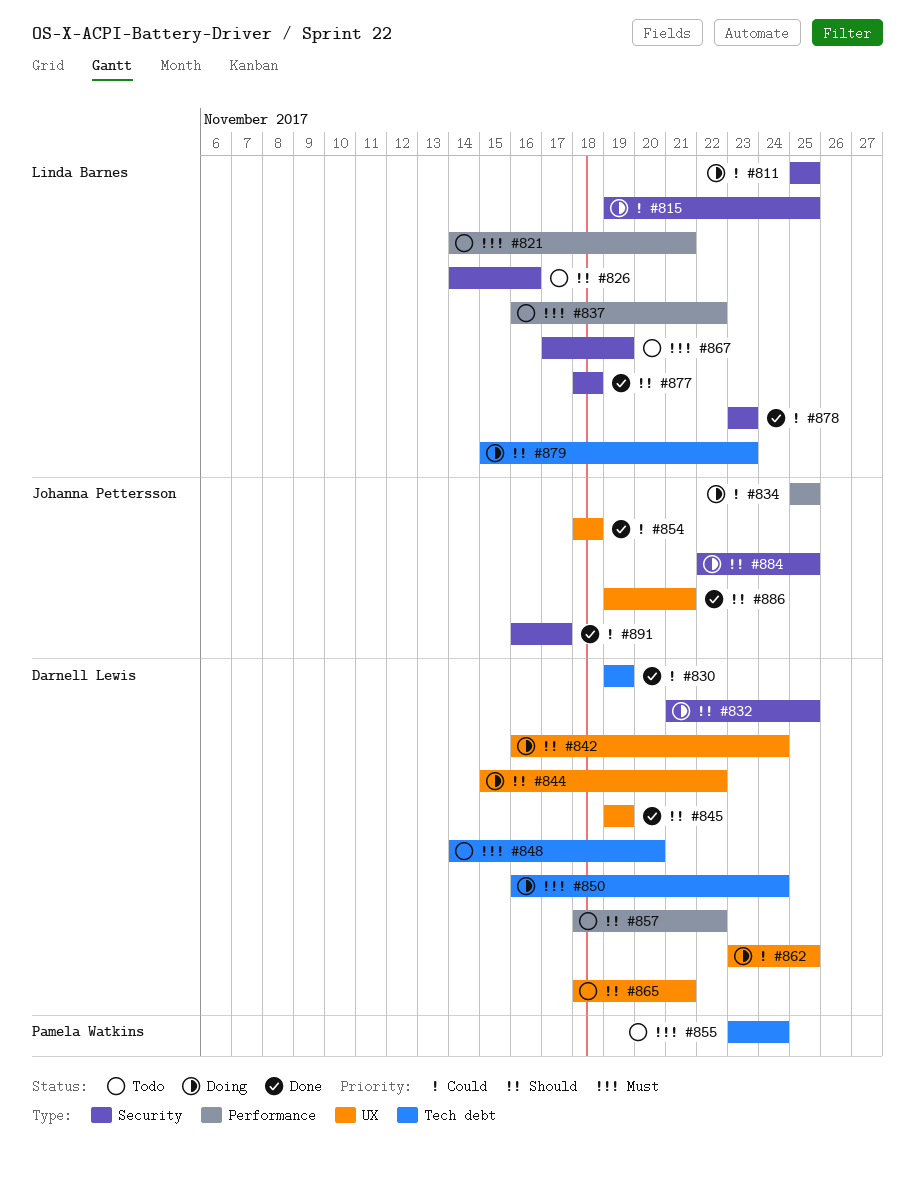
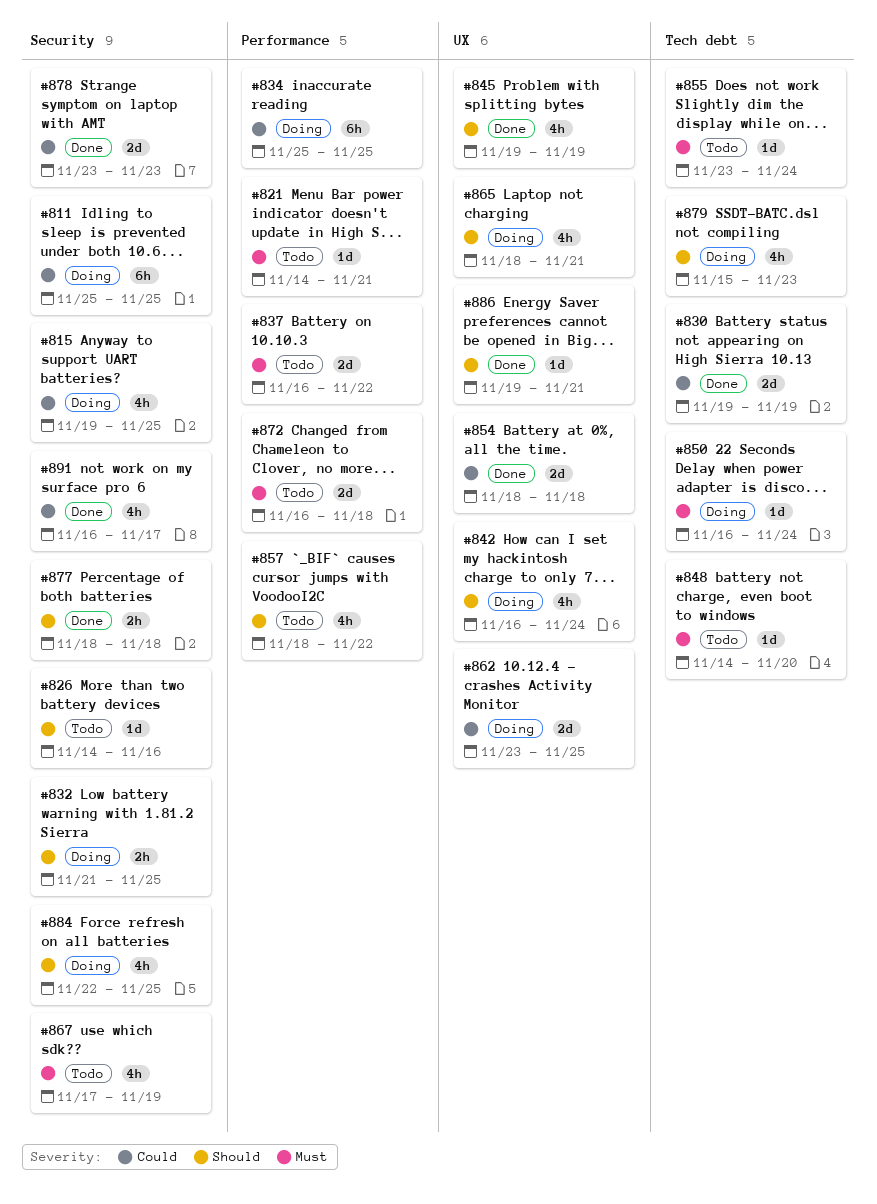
#844: present -> none
#865, status: Todo -> Doing
#872: none -> present

